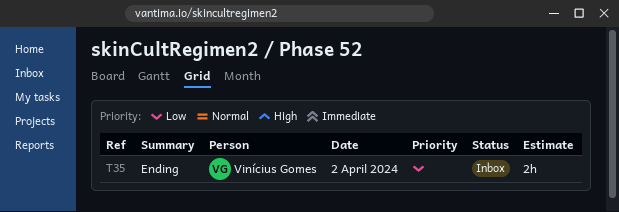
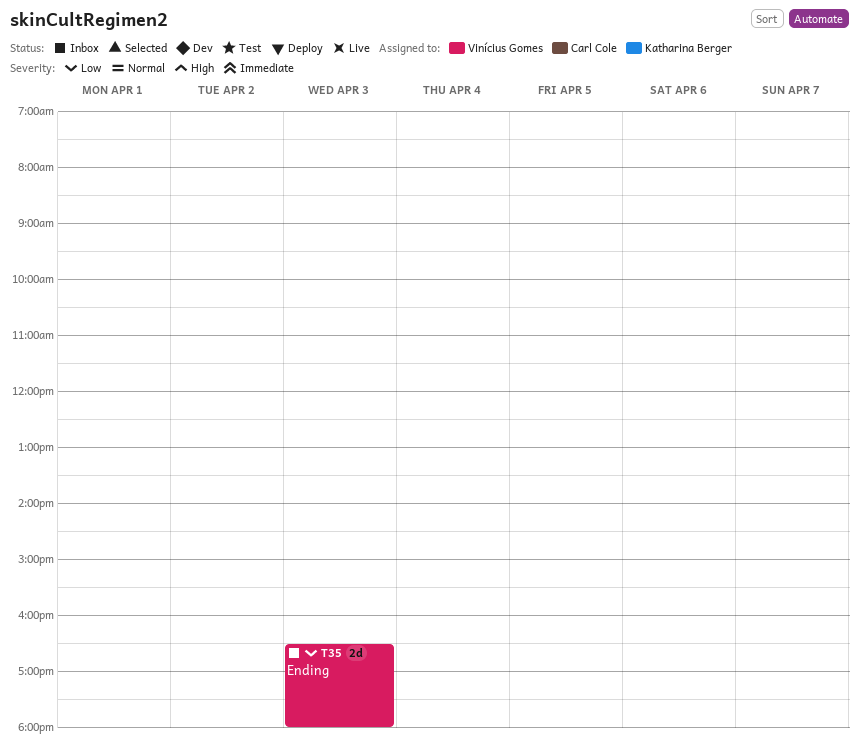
T35, estimate: 2h -> 2d
T35, day: Apr 2 -> Apr 3

